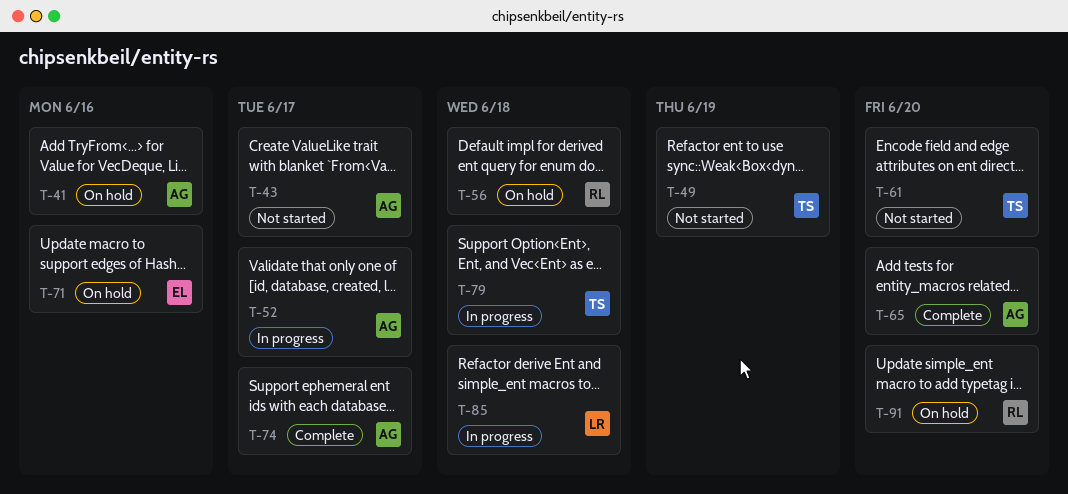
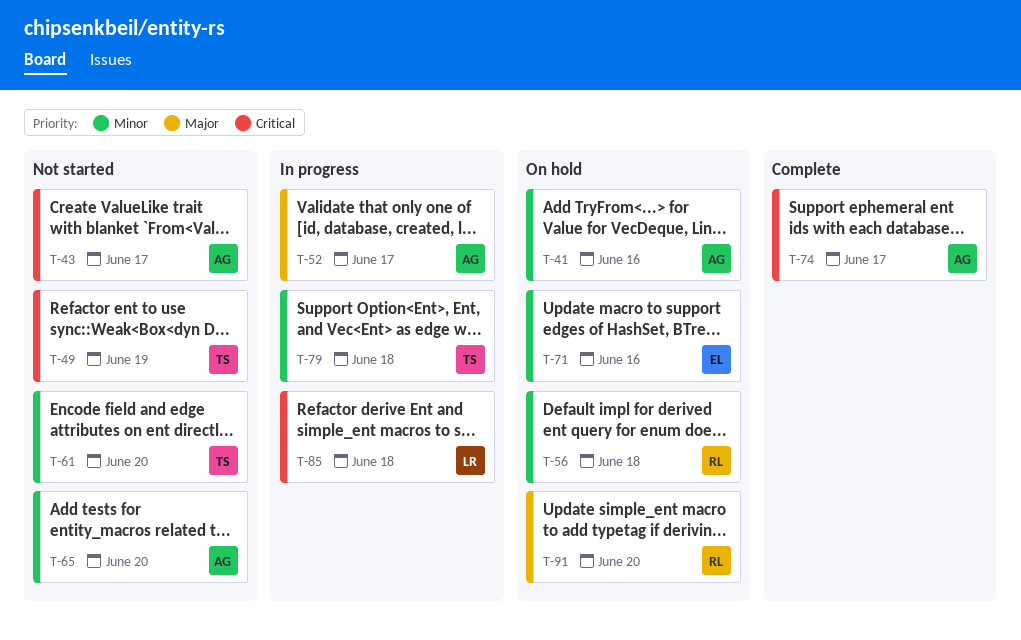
T-65, status: Complete -> Not started

